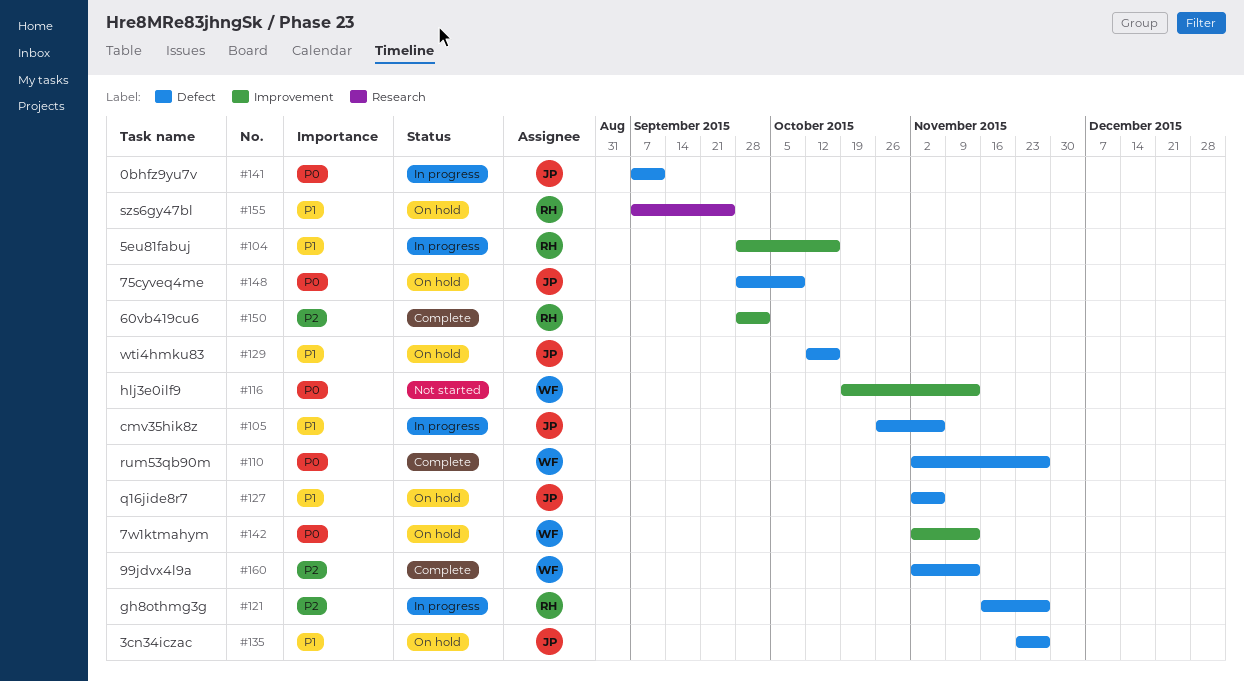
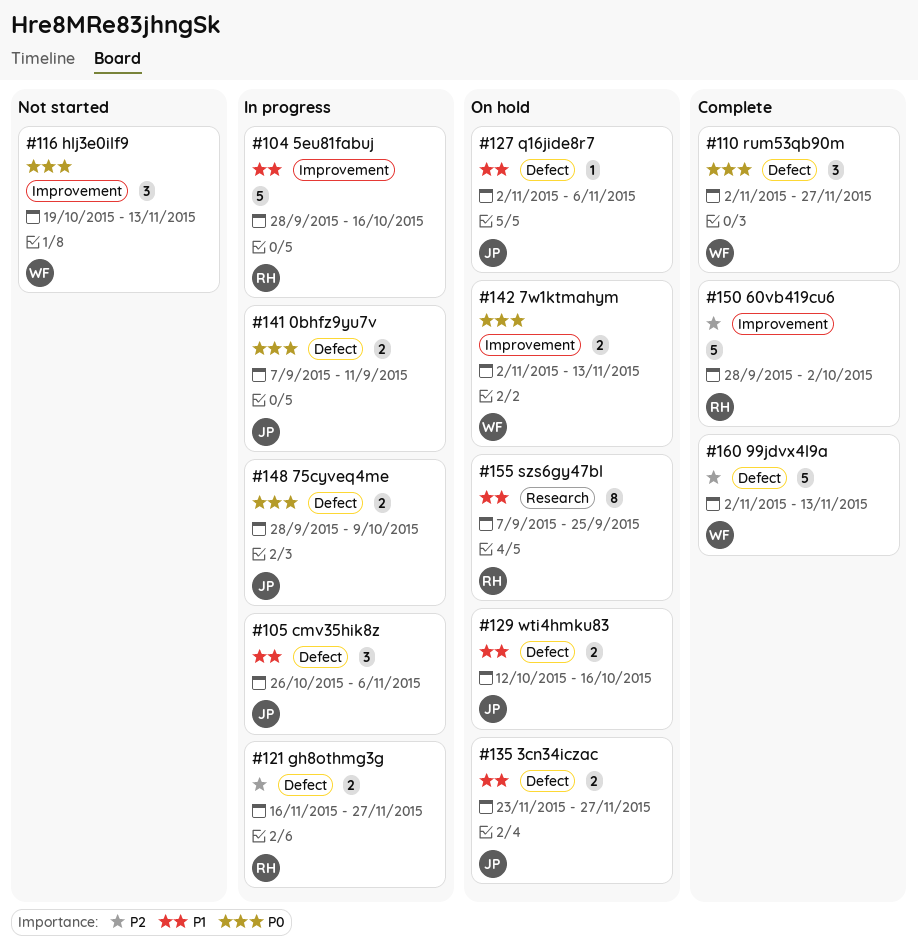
#148, status: On hold -> In progress

